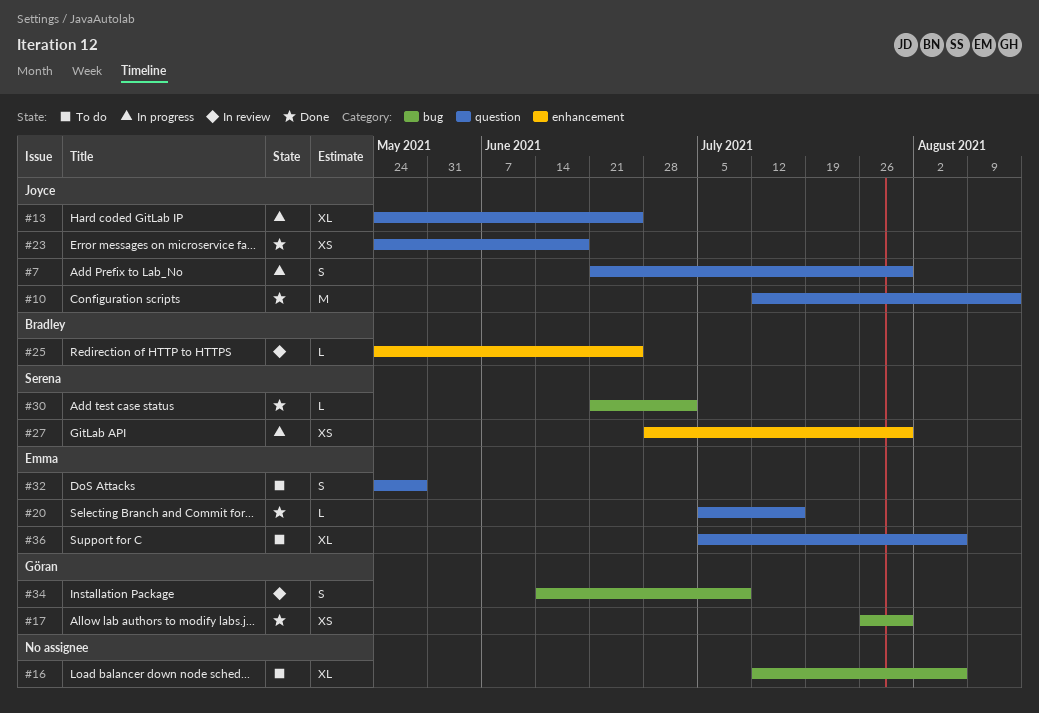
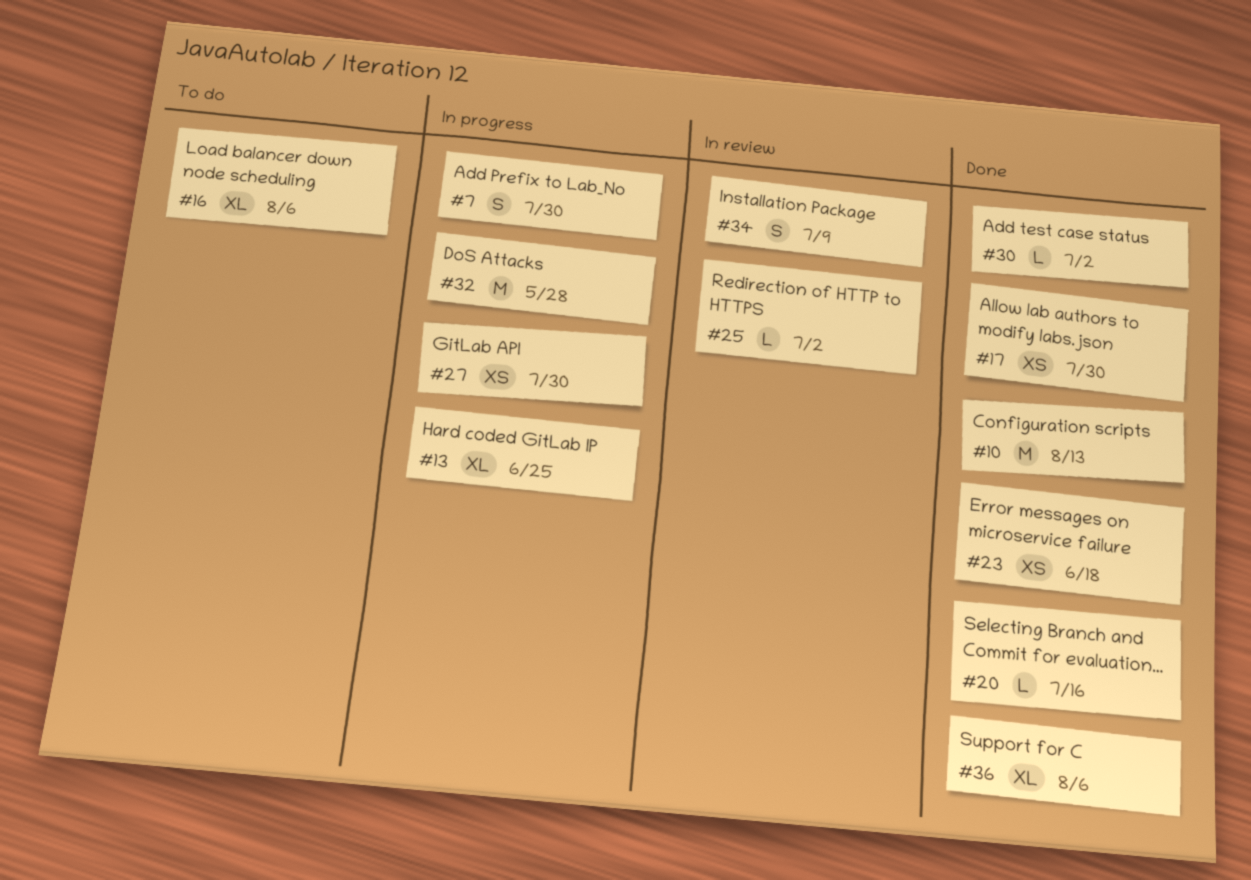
#25, due: Jun 25 -> Jul 2
#32, status: To do -> In progress
#32, estimate: S -> M
#36, status: To do -> Done

